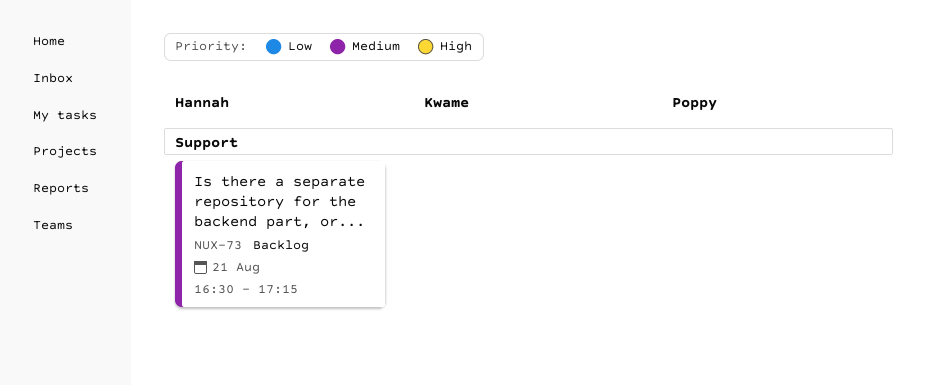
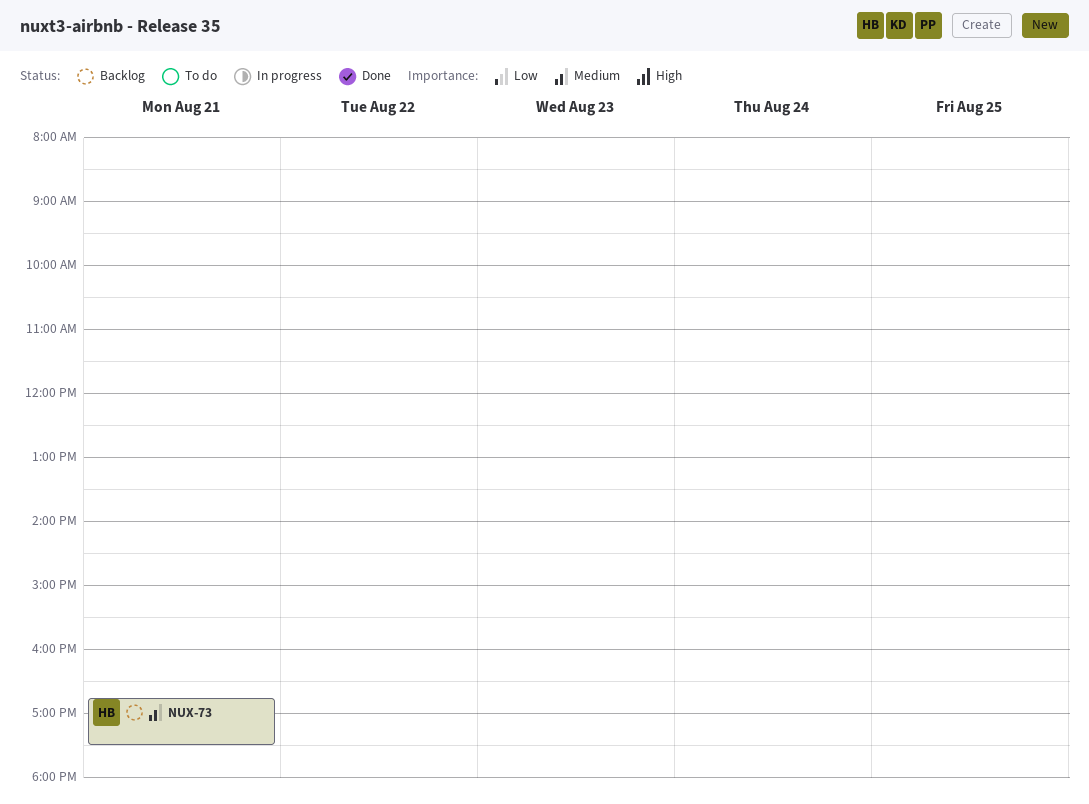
NUX-73, begins: 16:30 -> 16:45
NUX-73, ends: 17:15 -> 17:30

